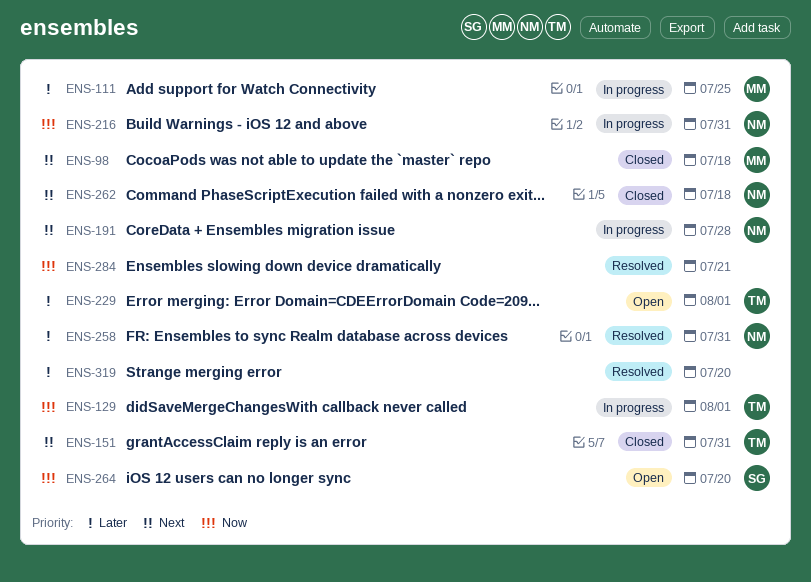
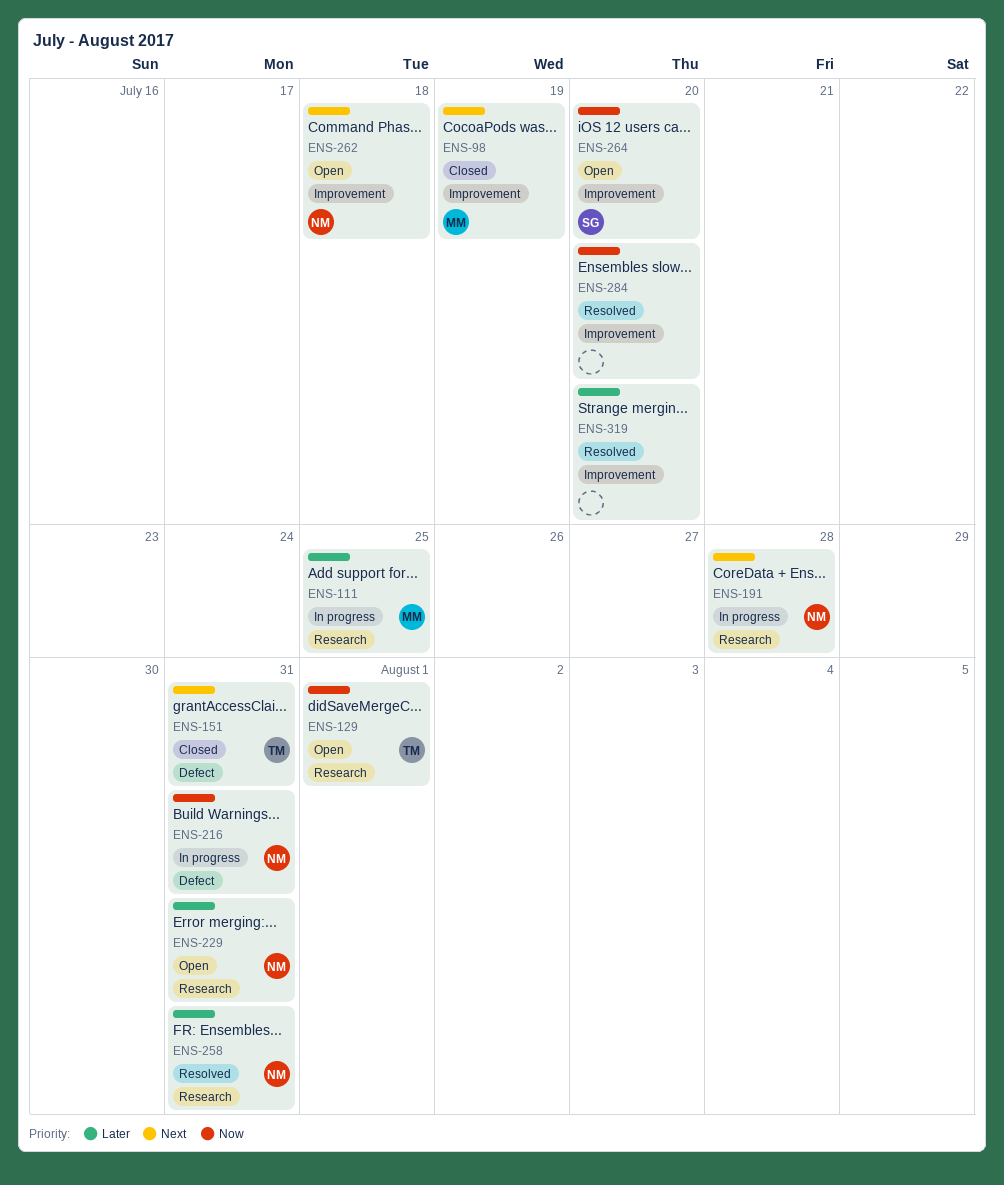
ENS-98, due: Jul 18 -> Jul 19
ENS-129, status: In progress -> Open
ENS-229, owner: TM -> NM
ENS-229, due: Aug 1 -> Jul 31
ENS-262, status: Closed -> Open
ENS-284, due: Jul 21 -> Jul 20

